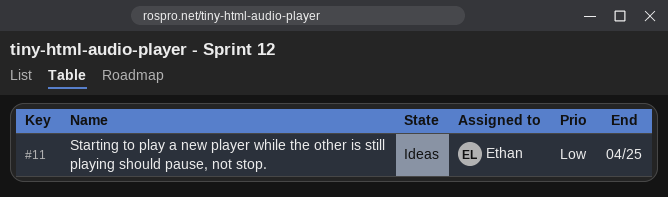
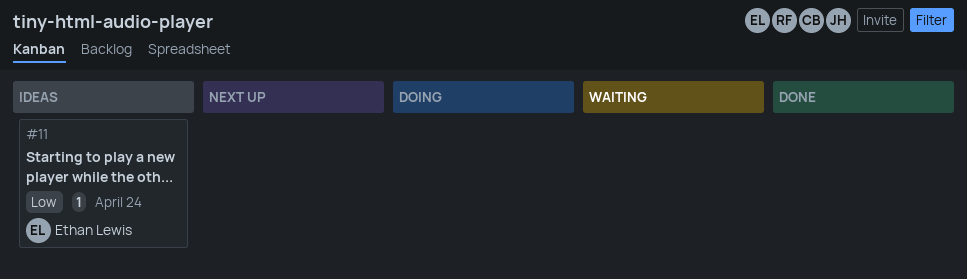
#11, due: Apr 25 -> Apr 24

